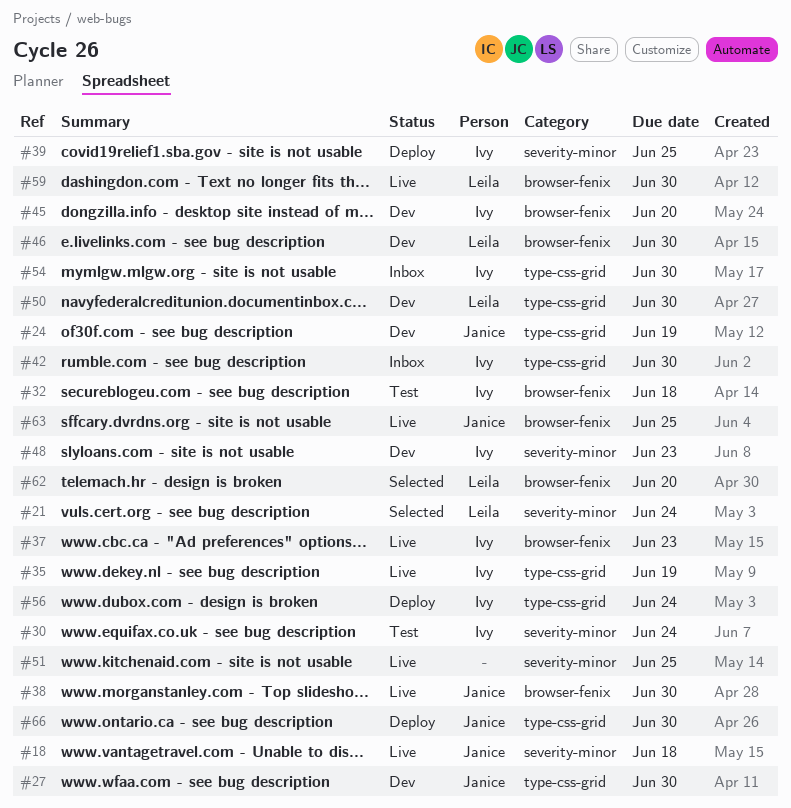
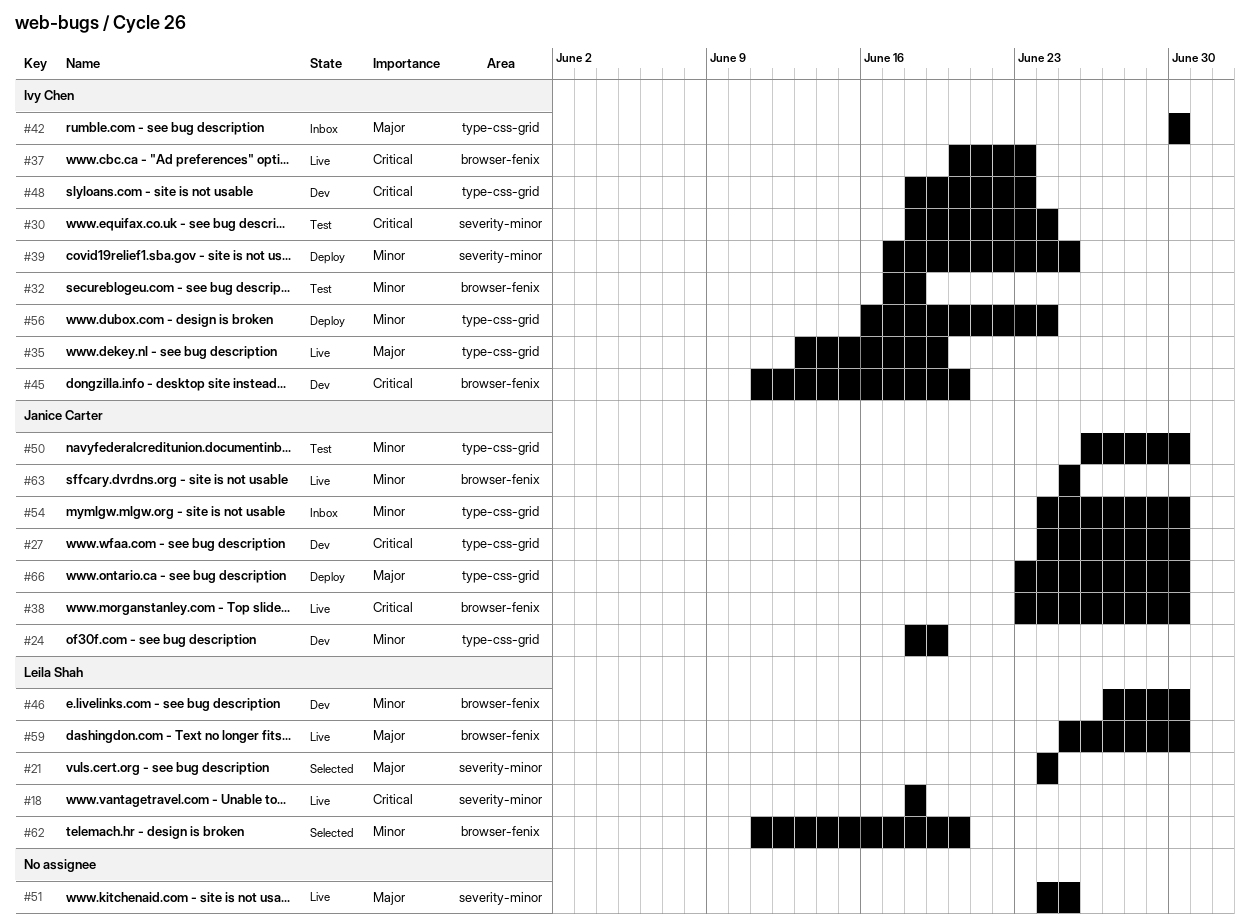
#18, owner: Janice Carter -> Leila Shah
#48, label: severity-minor -> type-css-grid
#50, status: Dev -> Test
#50, owner: Leila Shah -> Janice Carter
#54, owner: Ivy Chen -> Janice Carter

